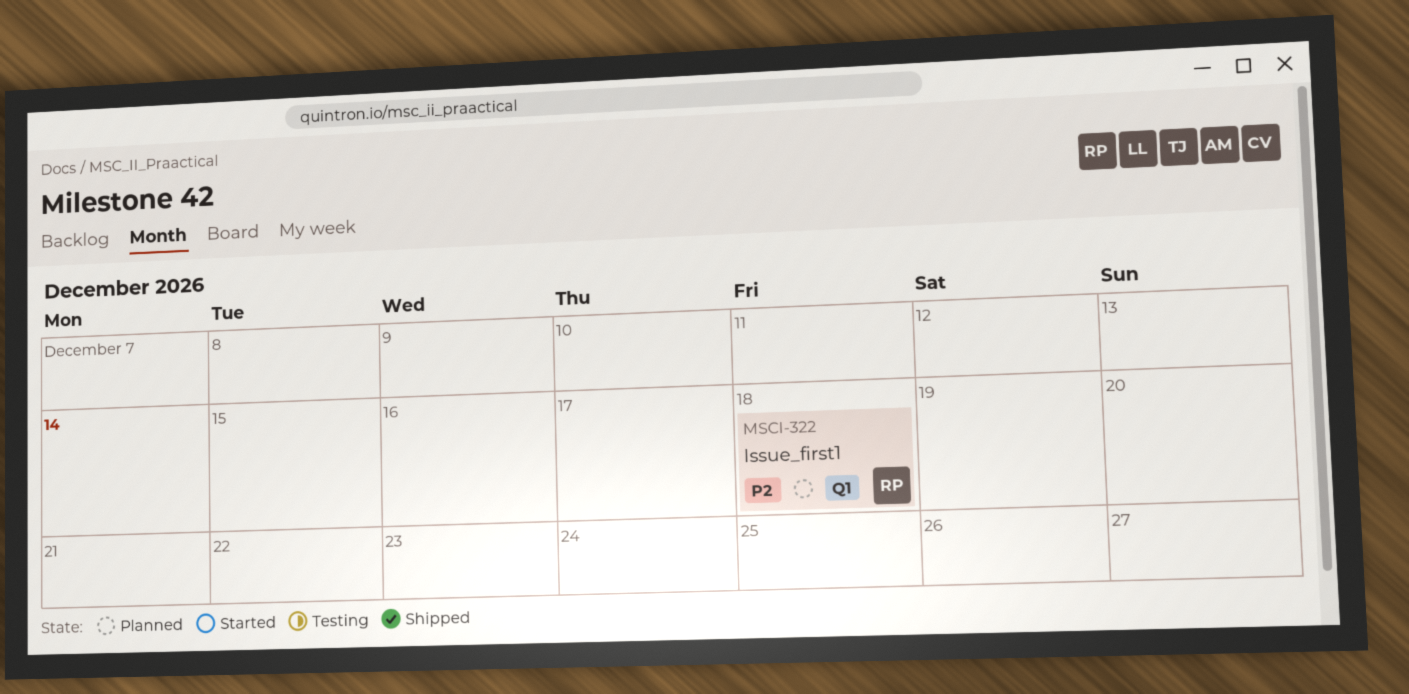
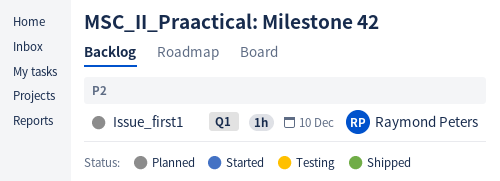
Issue_first1, due: Dec 18 -> Dec 10

